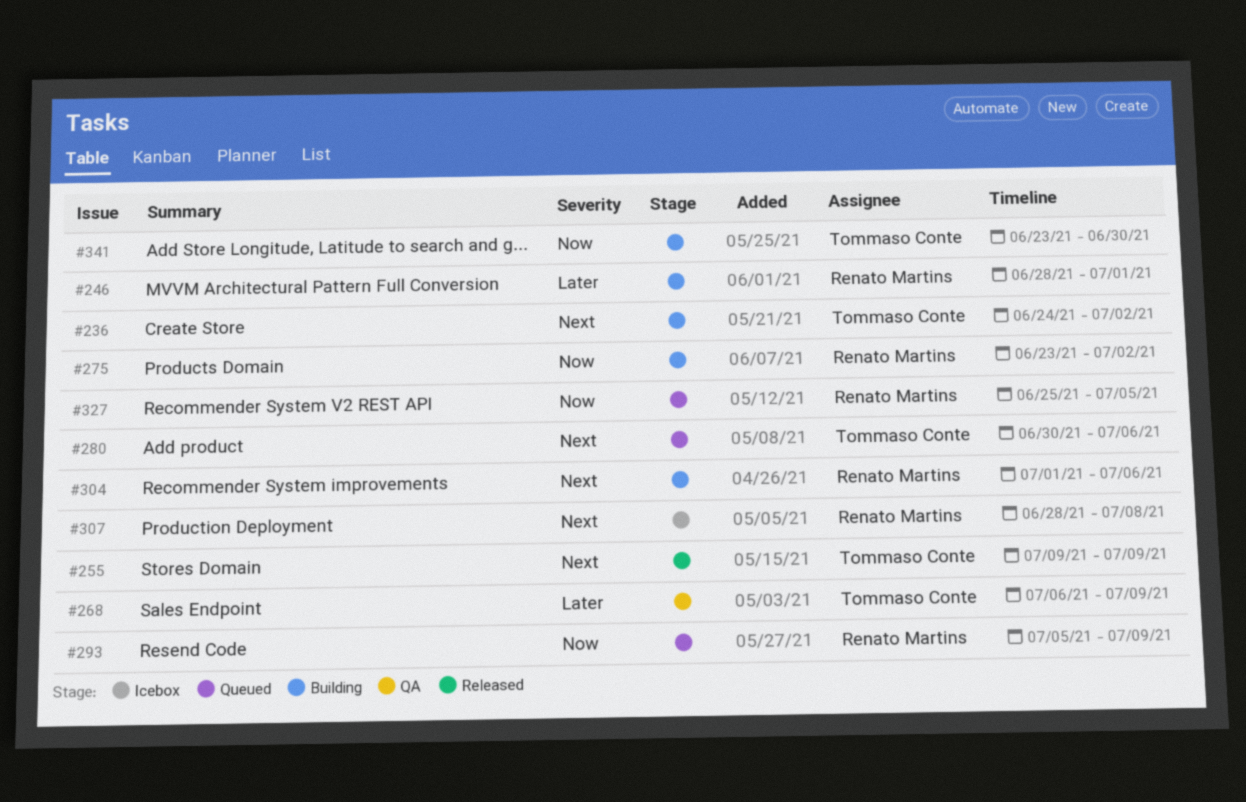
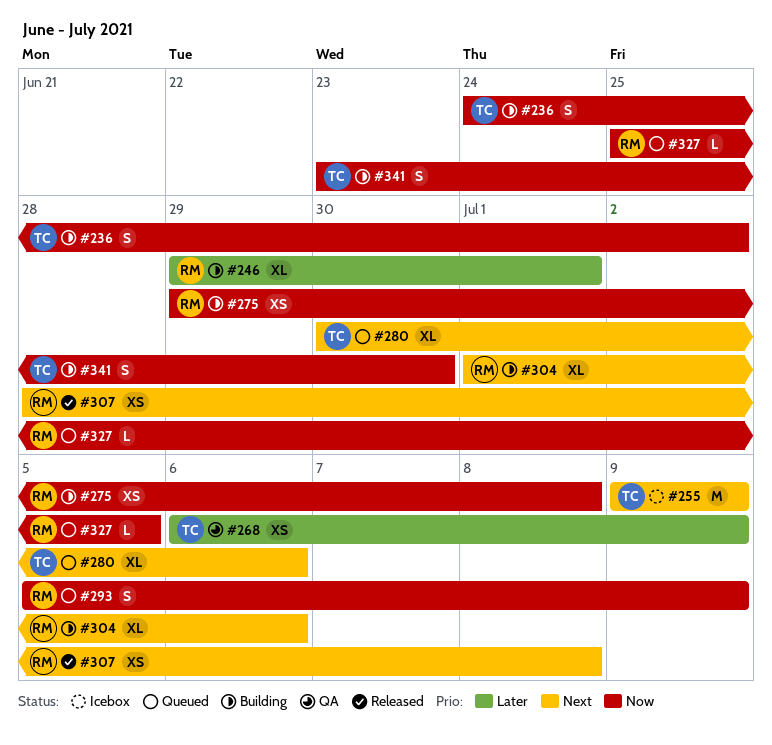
#236, priority: Next -> Now
#246, start: Jun 28 -> Jun 29
#255, status: Released -> Icebox
#275, start: Jun 23 -> Jun 29
#275, due: Jul 2 -> Jul 8
#307, status: Icebox -> Released

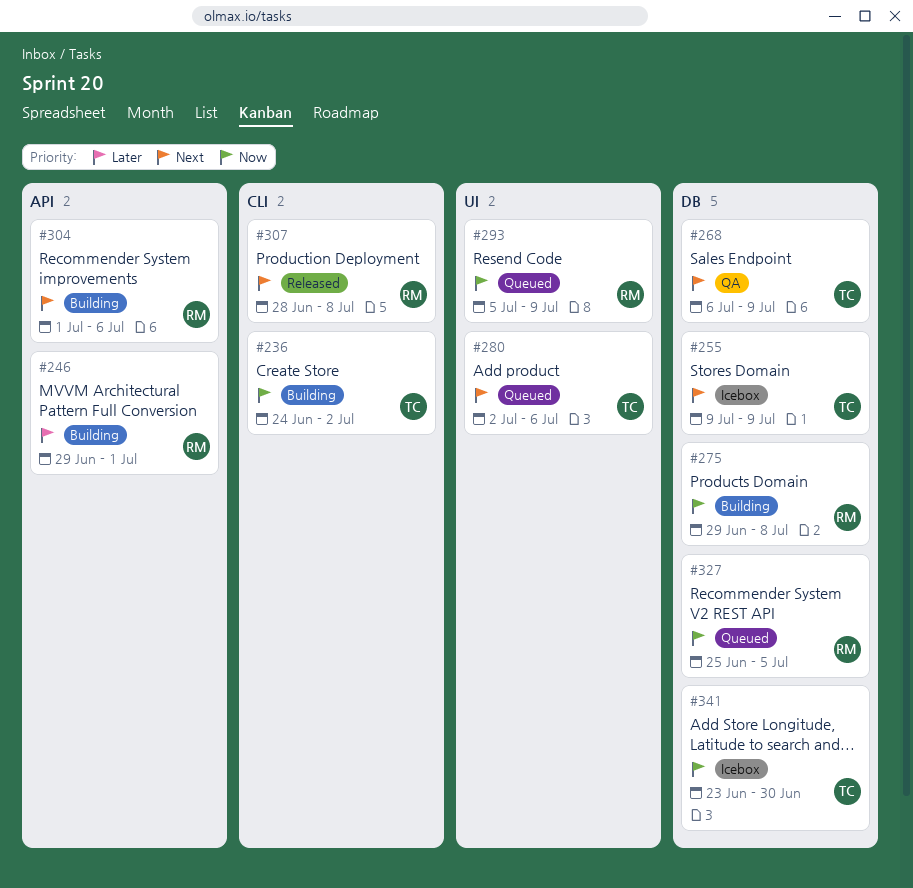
#268, priority: Later -> Next
#280, start: Jun 30 -> Jul 2
#341, status: Building -> Icebox

